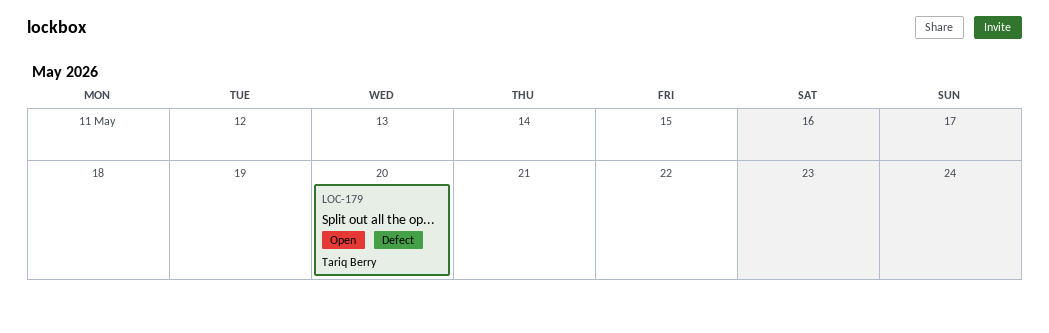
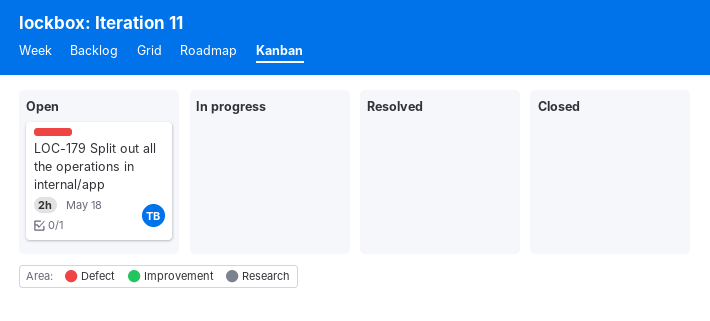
LOC-179, due: May 20 -> May 18

